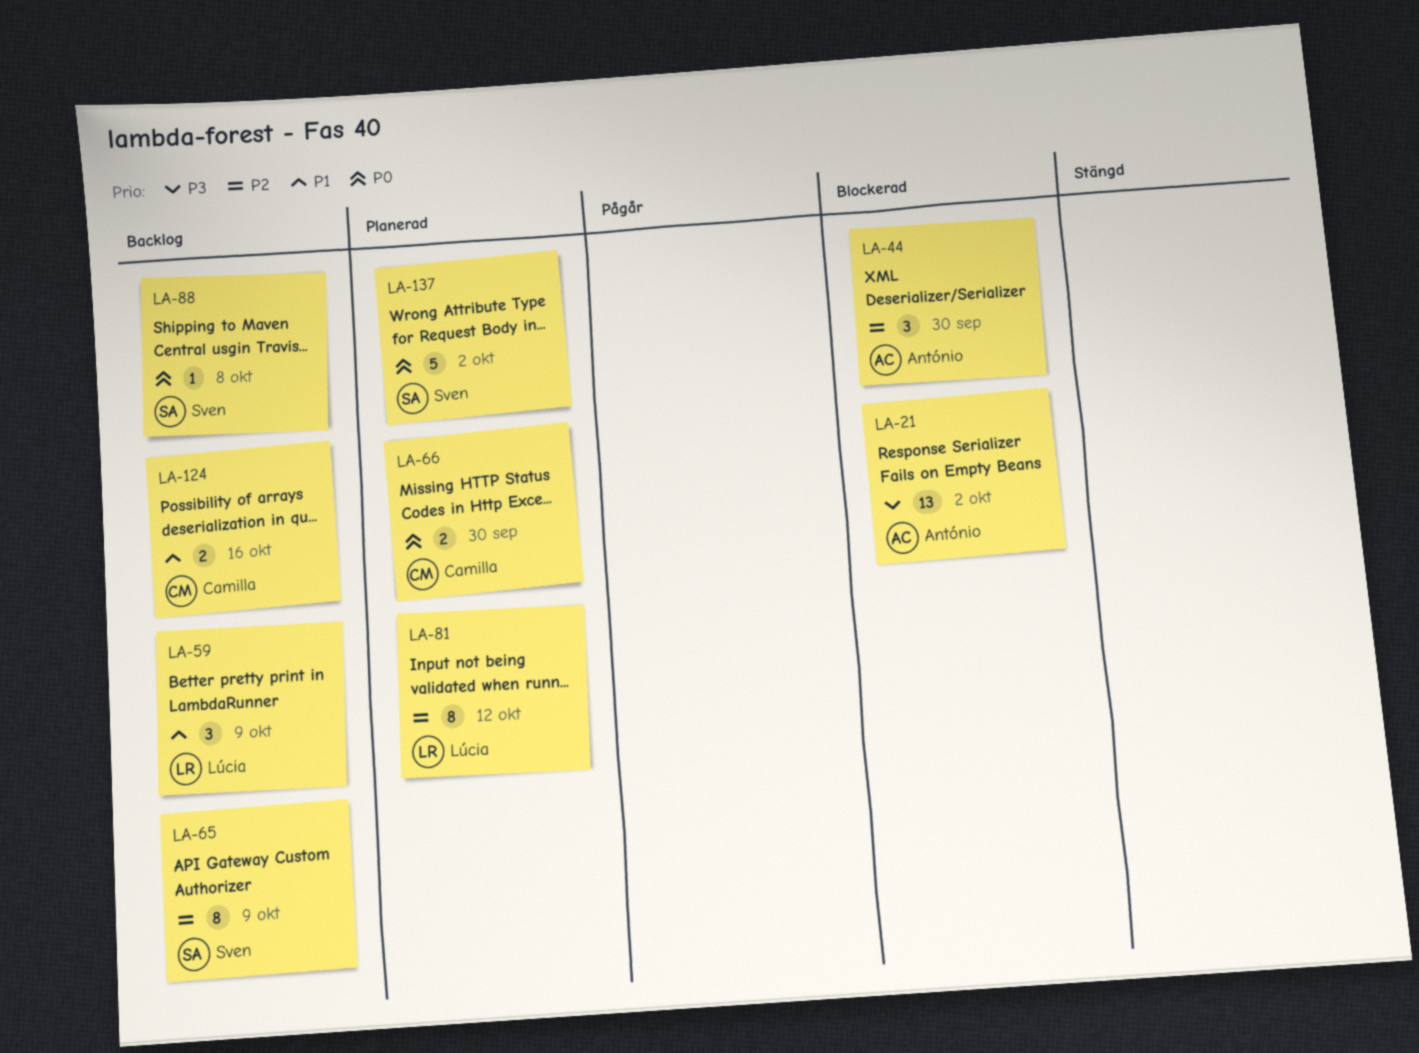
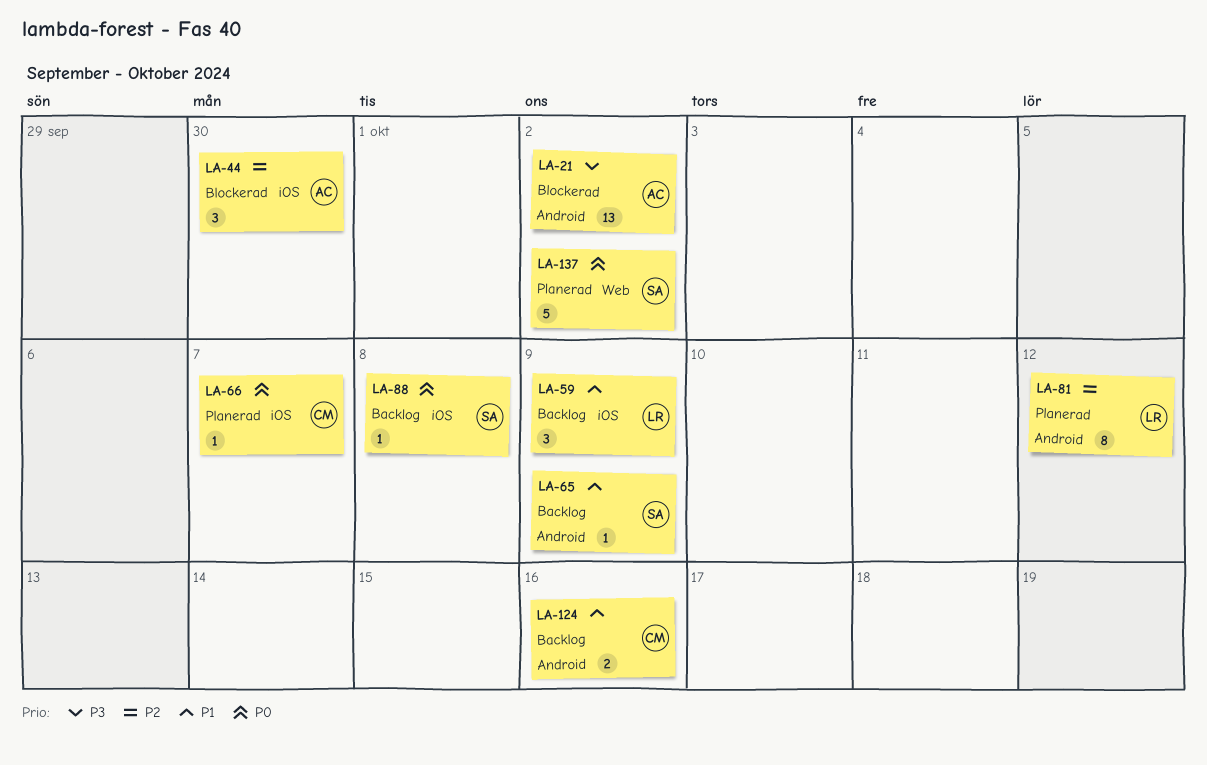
LA-65, priority: P2 -> P1
LA-65, estimate: 8 -> 1
LA-66, estimate: 2 -> 1
LA-66, due: Sep 30 -> Oct 7

